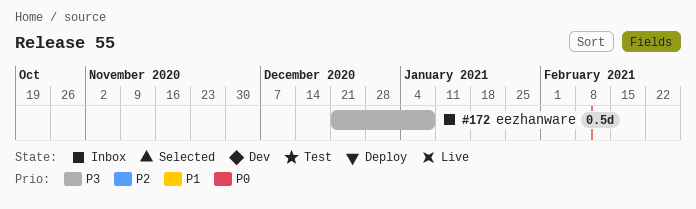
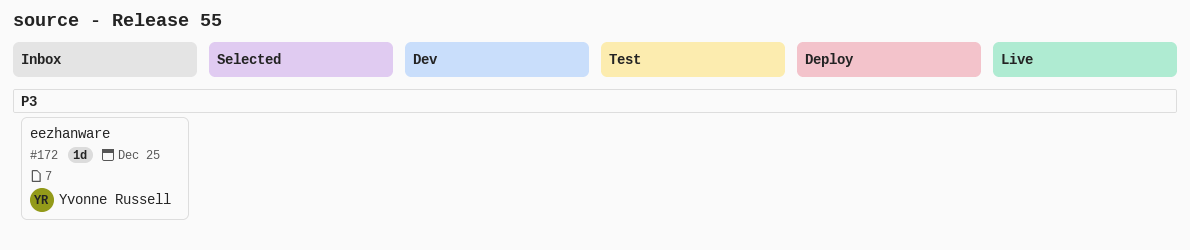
#172, estimate: 0.5d -> 1d
#172, due: Jan 8 -> Dec 25

